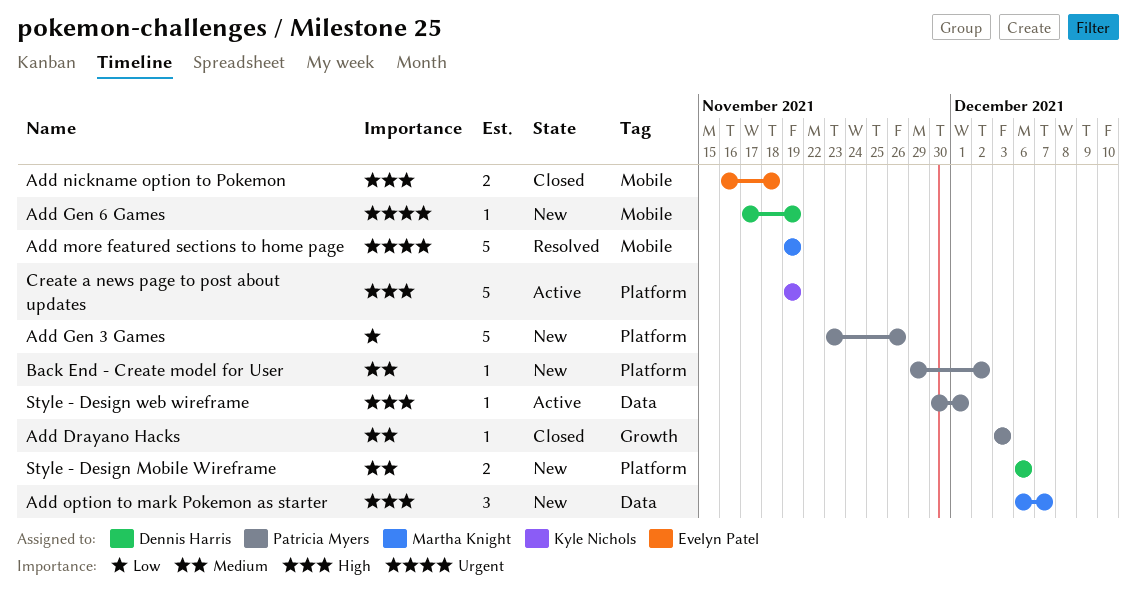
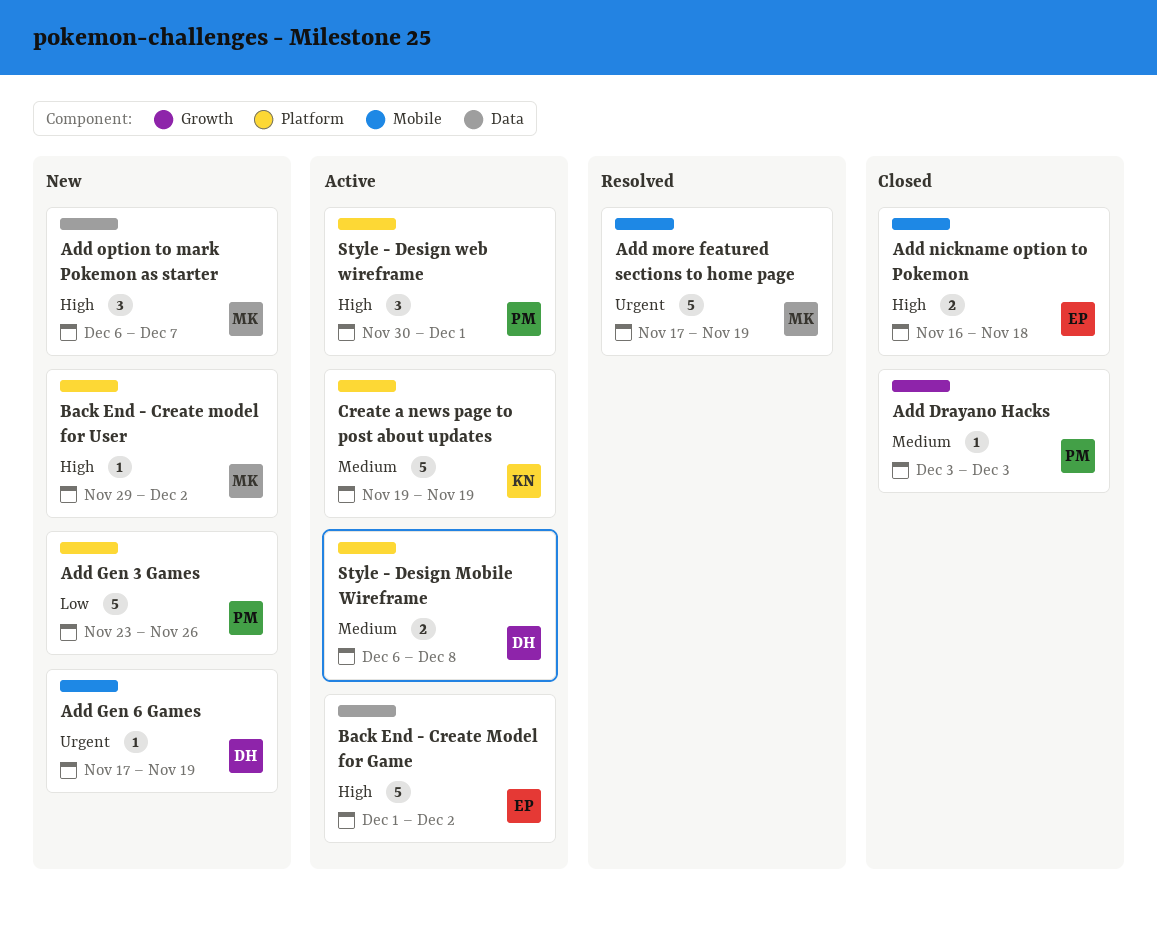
Add more featured sections to home page, start: Nov 19 -> Nov 17
Back End - Create Model for Game: none -> present
Back End - Create model for User, owner: Patricia Myers -> Martha Knight
Back End - Create model for User, priority: Medium -> High
Create a news page to post about updates, priority: High -> Medium
Style - Design Mobile Wireframe, status: New -> Active
Style - Design Mobile Wireframe, due: Dec 6 -> Dec 8
Style - Design web wireframe, label: Data -> Platform
Style - Design web wireframe, estimate: 1 -> 3

